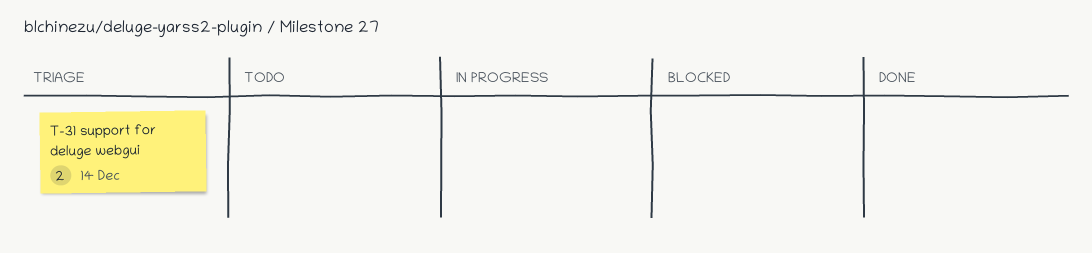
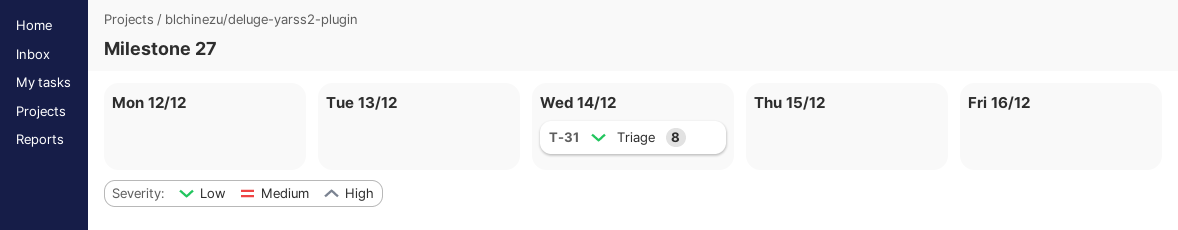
T-31, estimate: 2 -> 8

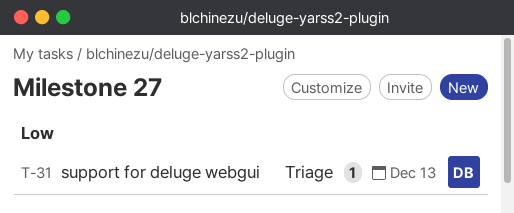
T-31, estimate: 8 -> 1
T-31, due: Dec 14 -> Dec 13

